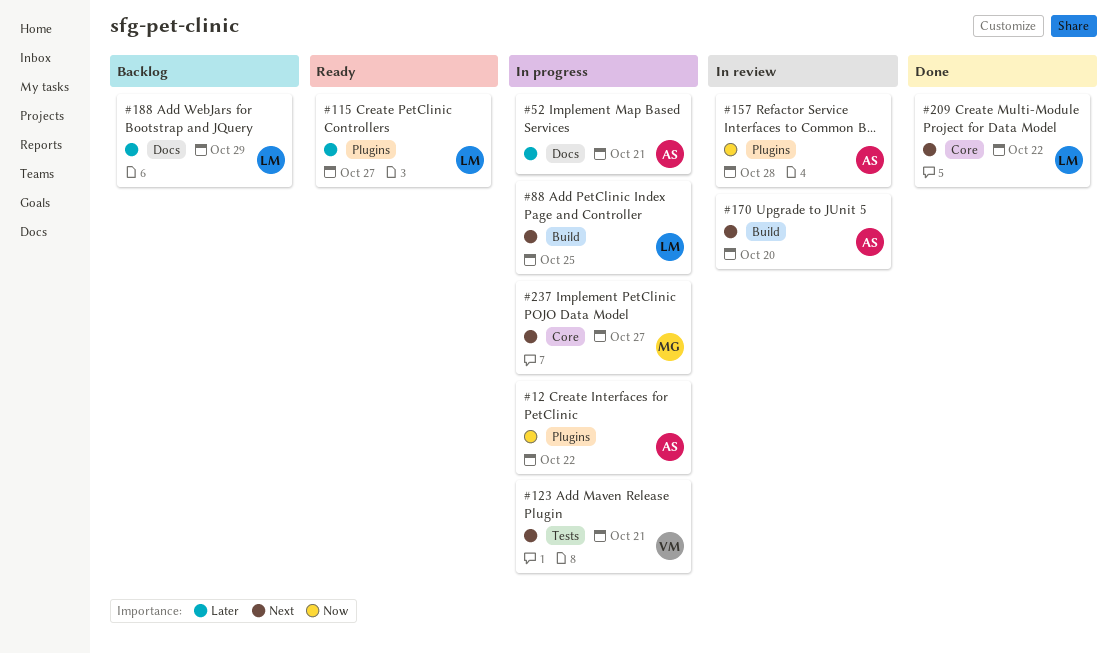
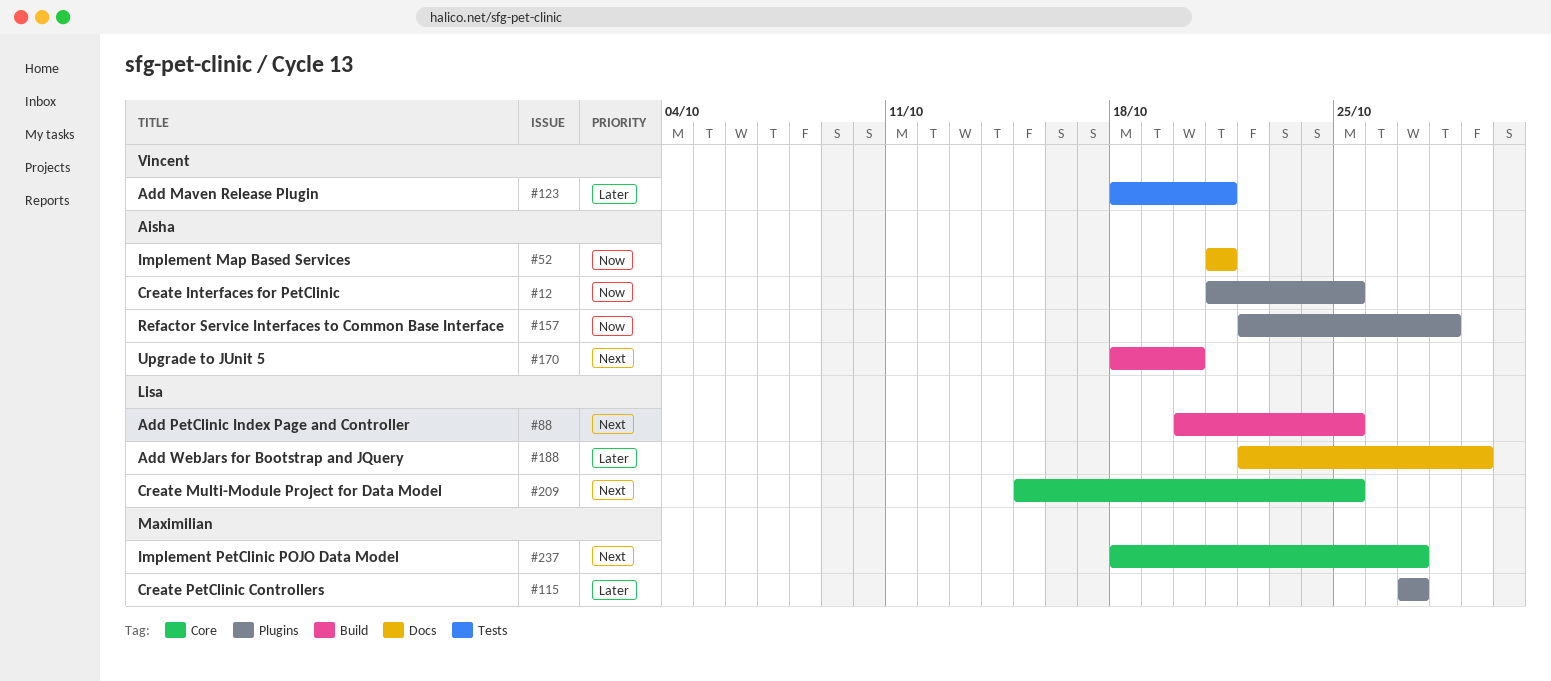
#12, due: Oct 22 -> Oct 25
#52, priority: Later -> Now
#115, owner: Lisa -> Maximilian
#123, priority: Next -> Later
#209, due: Oct 22 -> Oct 25

